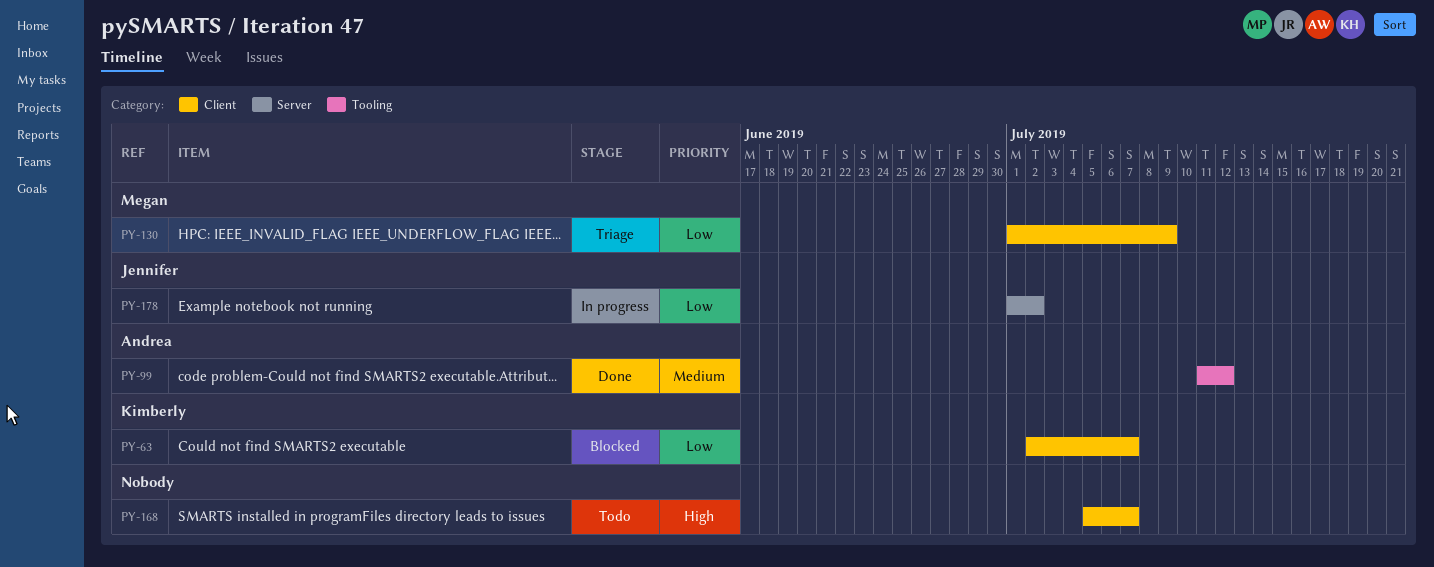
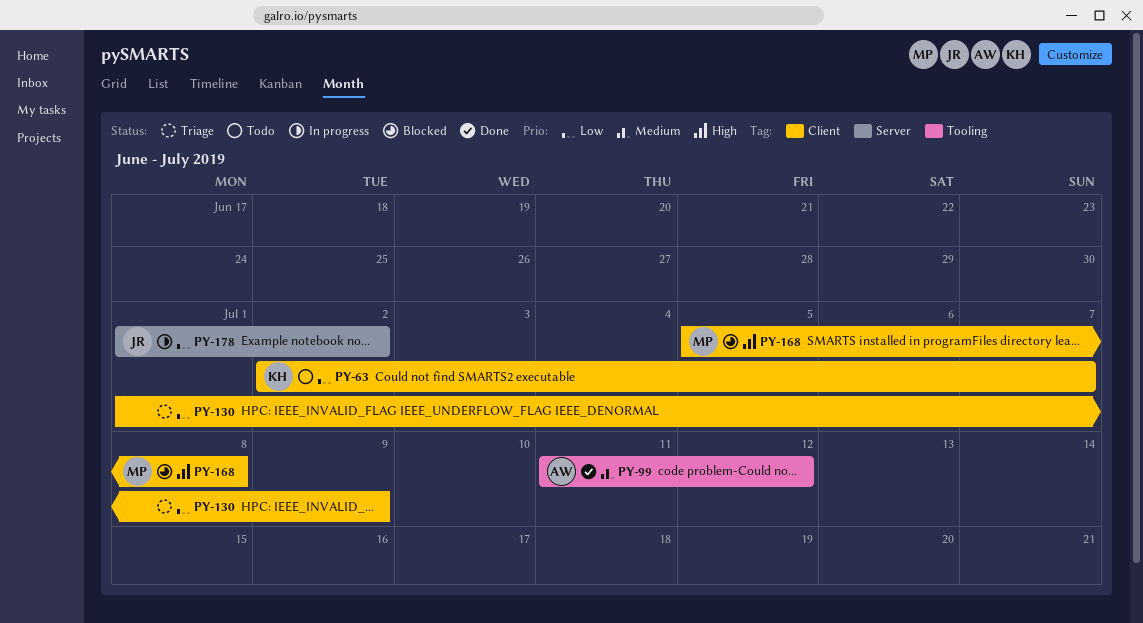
PY-63, status: Blocked -> Todo
PY-130, owner: Megan -> none
PY-168, status: Todo -> Blocked
PY-168, owner: none -> Megan
PY-168, due: Jul 7 -> Jul 8

